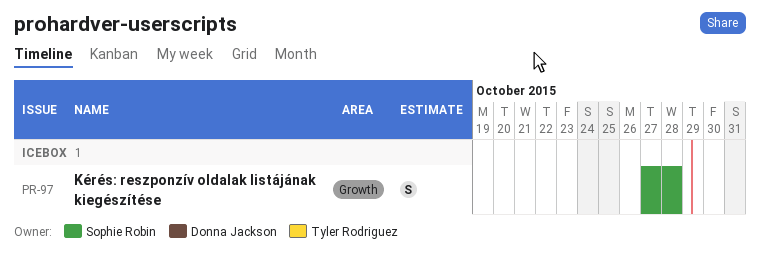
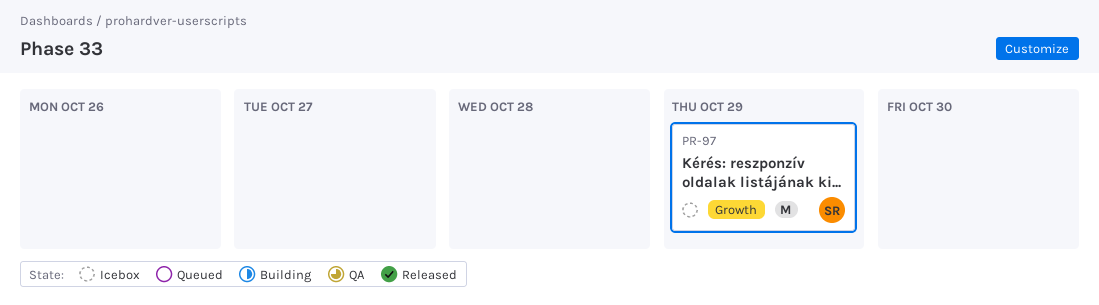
PR-97, estimate: S -> M
PR-97, due: Oct 28 -> Oct 29

